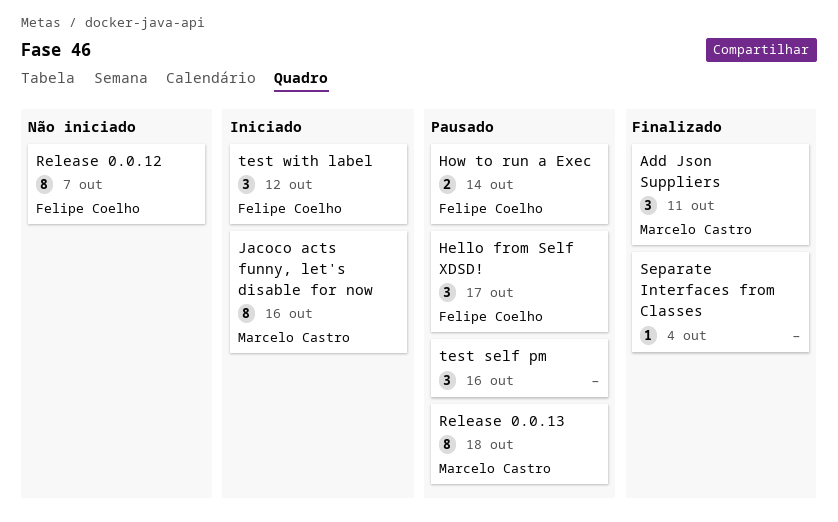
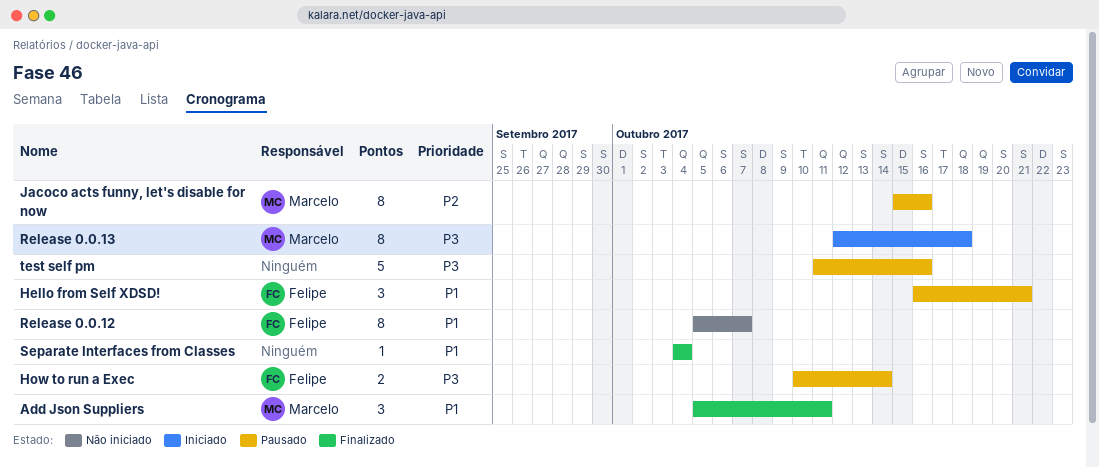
Hello from Self XDSD!, due: Oct 17 -> Oct 21
Jacoco acts funny, let's disable for now, status: Iniciado -> Pausado
Release 0.0.13, status: Pausado -> Iniciado
test self pm, estimate: 3 -> 5
test with label: present -> none

